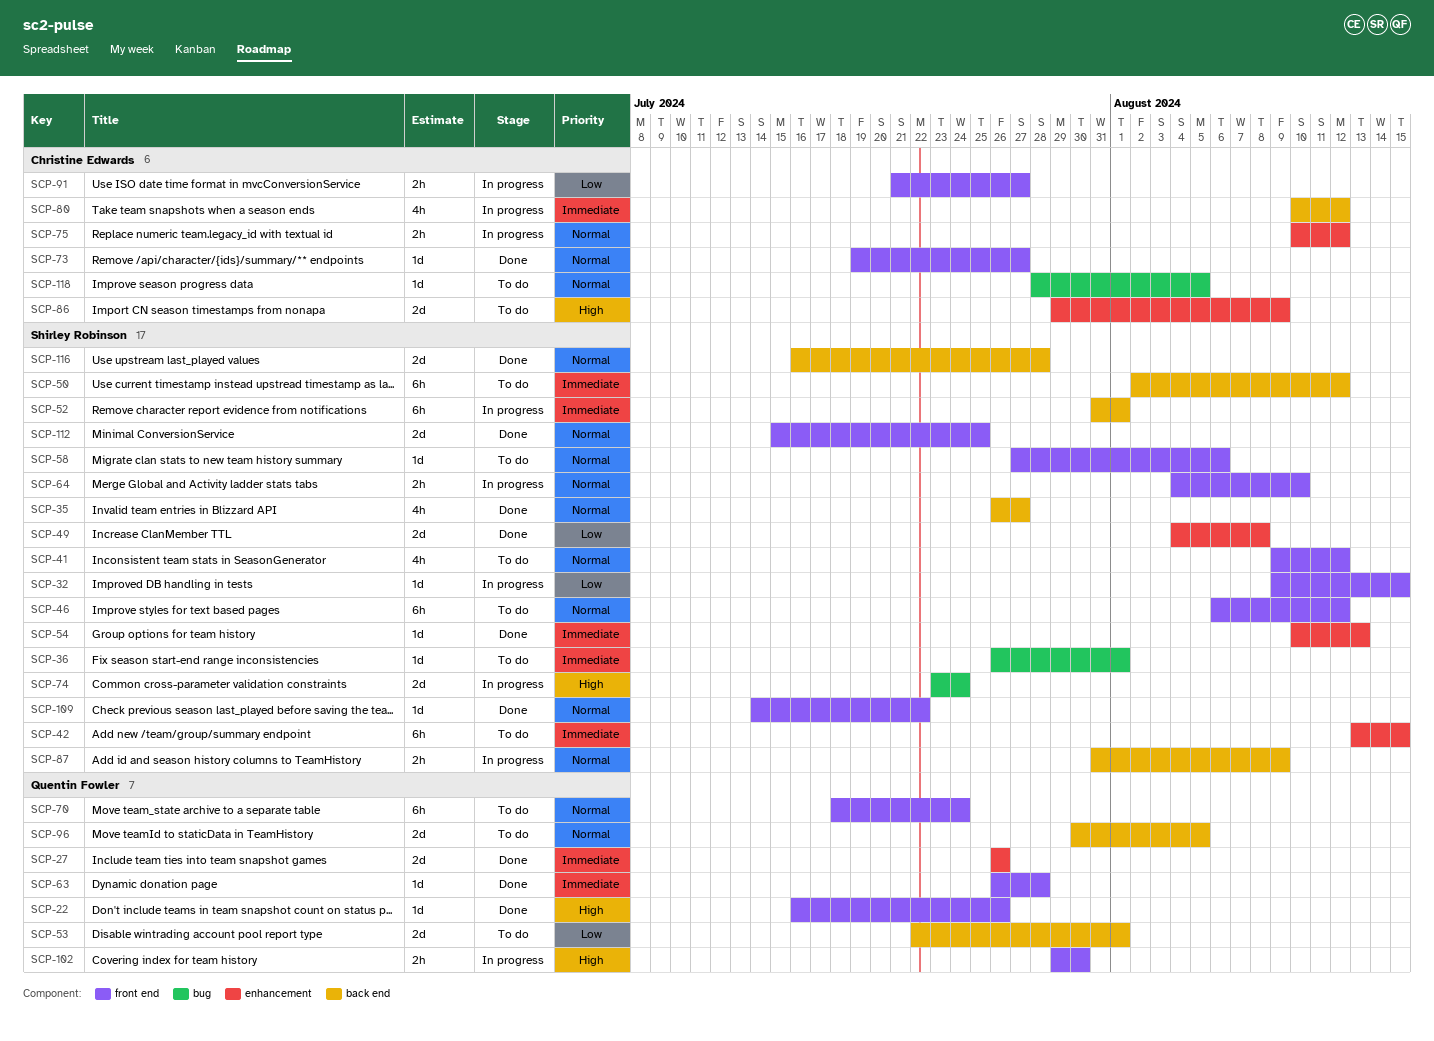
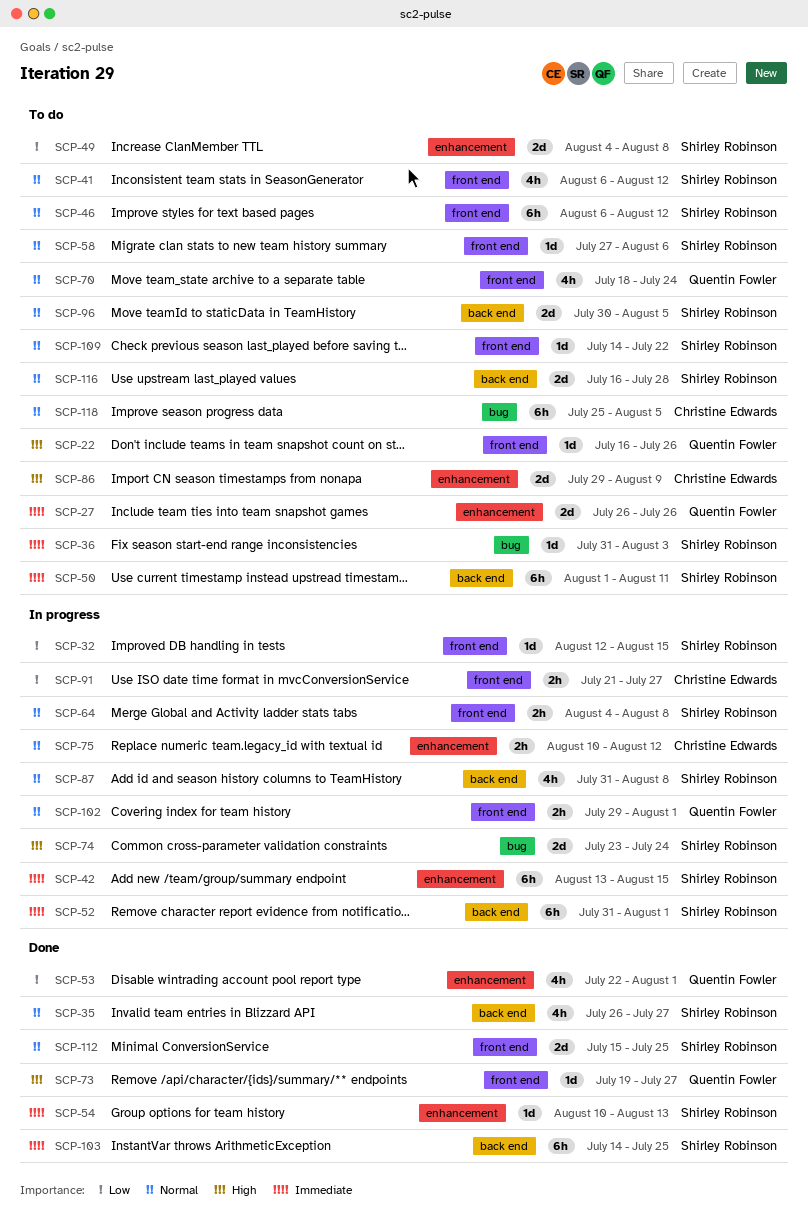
SCP-22, status: Done -> To do
SCP-27, status: Done -> To do
SCP-32, start: Aug 9 -> Aug 12
SCP-36, start: Jul 26 -> Jul 31
SCP-36, due: Aug 1 -> Aug 3
SCP-41, start: Aug 9 -> Aug 6
SCP-42, status: To do -> In progress
SCP-49, status: Done -> To do
SCP-50, start: Aug 2 -> Aug 1
SCP-50, due: Aug 12 -> Aug 11
SCP-53, status: To do -> Done
SCP-53, label: back end -> enhancement
SCP-53, estimate: 2d -> 4h
SCP-63: present -> none
SCP-64, due: Aug 10 -> Aug 8
SCP-70, estimate: 6h -> 4h
SCP-73, owner: Christine Edwards -> Quentin Fowler
SCP-73, priority: Normal -> High
SCP-80: present -> none
SCP-87, estimate: 2h -> 4h
SCP-87, due: Aug 9 -> Aug 8
SCP-96, owner: Quentin Fowler -> Shirley Robinson
SCP-102, priority: High -> Normal
SCP-102, due: Jul 30 -> Aug 1
SCP-103: none -> present
SCP-109, status: Done -> To do
SCP-116, status: Done -> To do
SCP-118, estimate: 1d -> 6h
SCP-118, start: Jul 28 -> Jul 25

